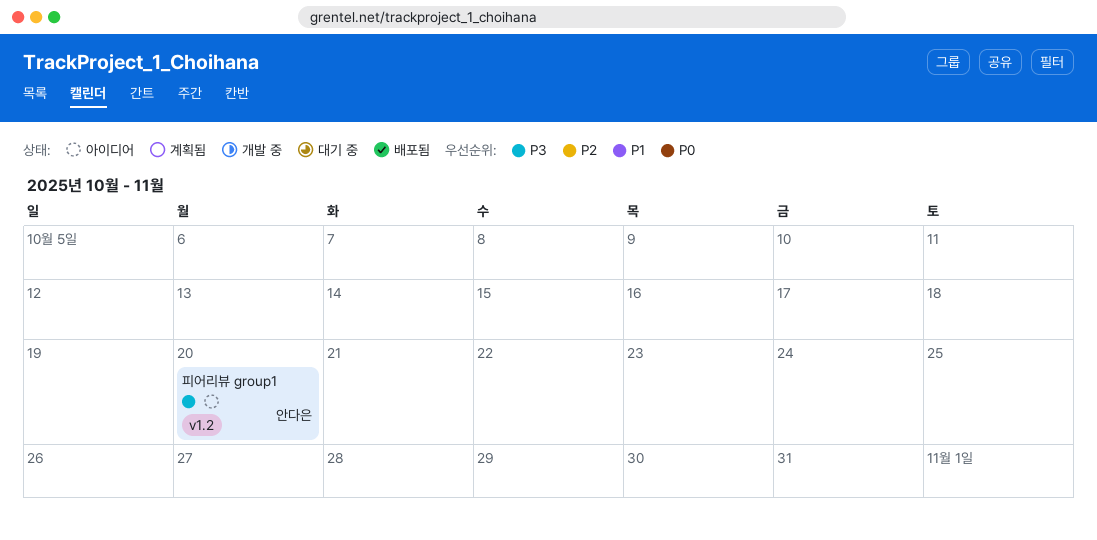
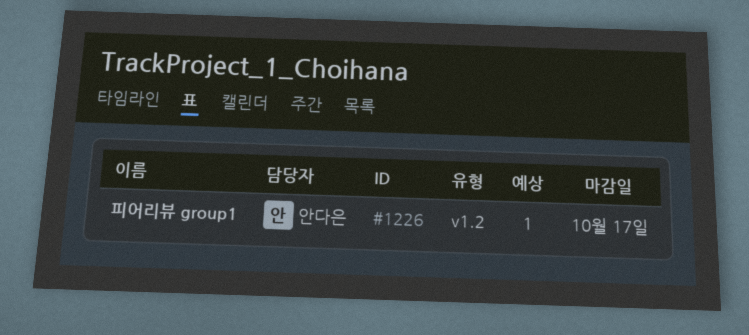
피어리뷰 group1, due: Oct 20 -> Oct 17

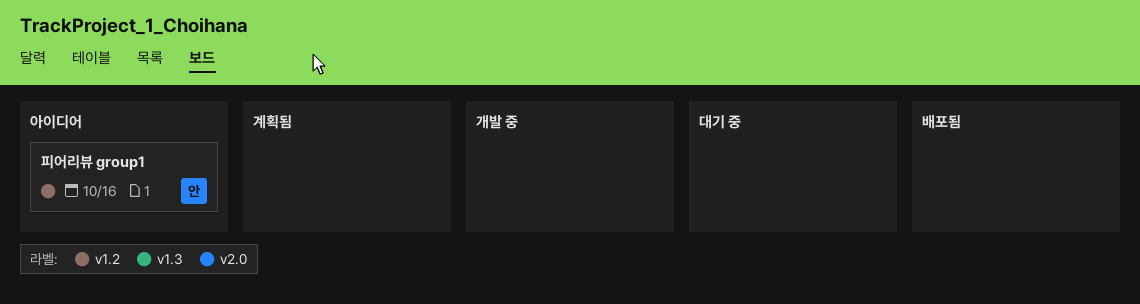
피어리뷰 group1, due: Oct 17 -> Oct 16

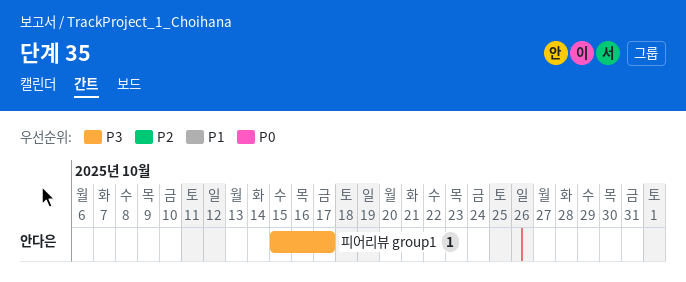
피어리뷰 group1, due: Oct 16 -> Oct 17

